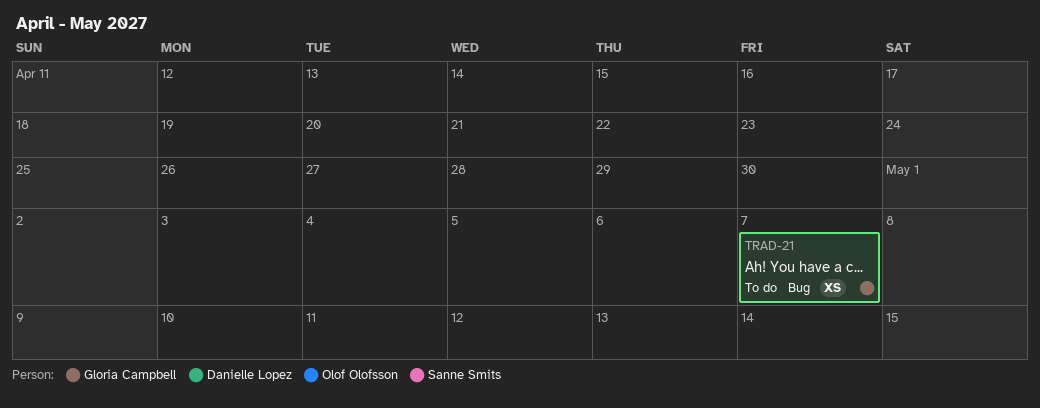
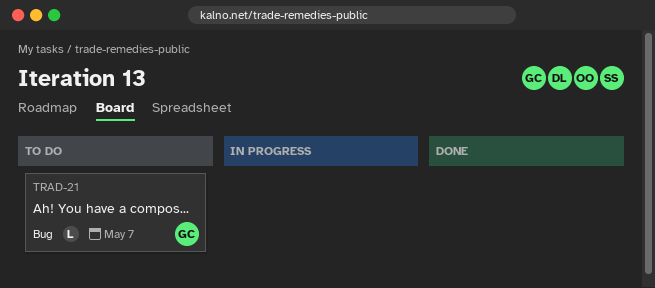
TRAD-21, estimate: XS -> L

